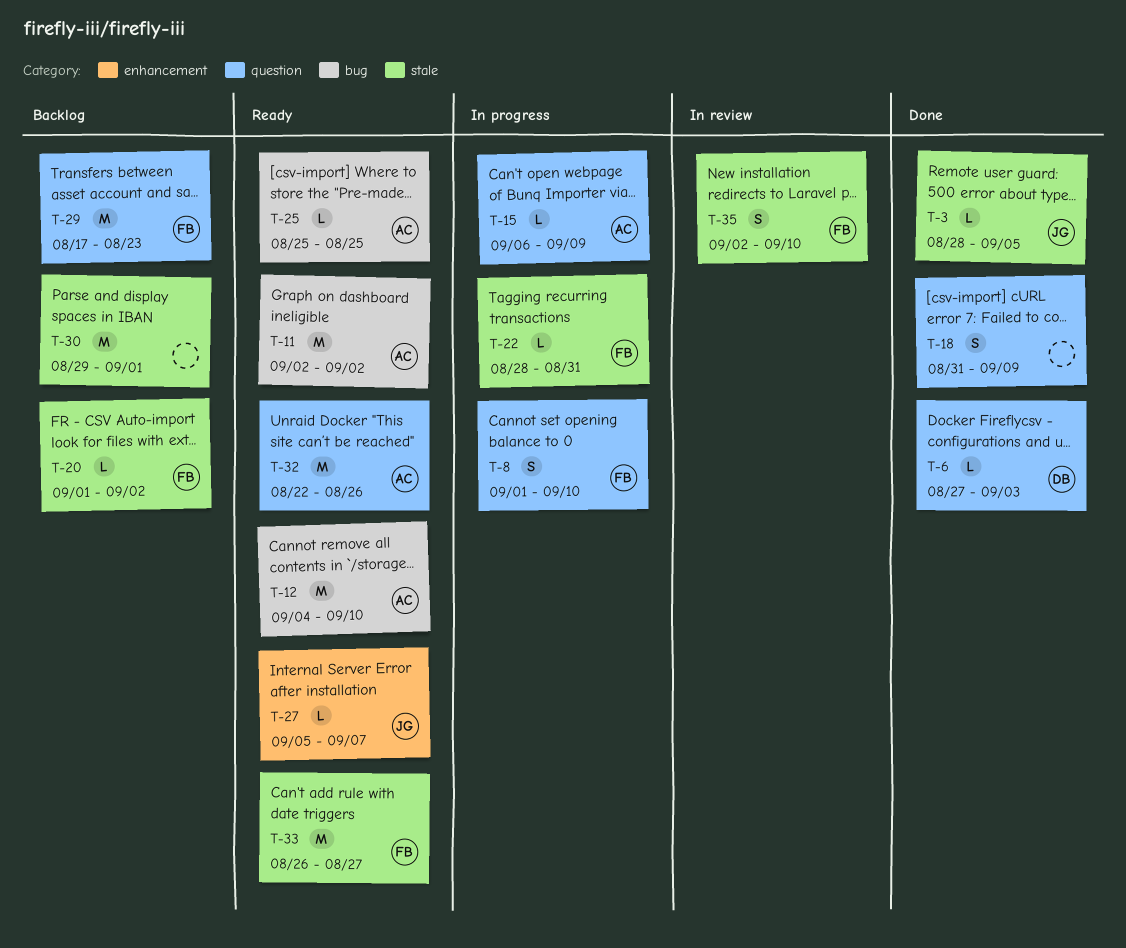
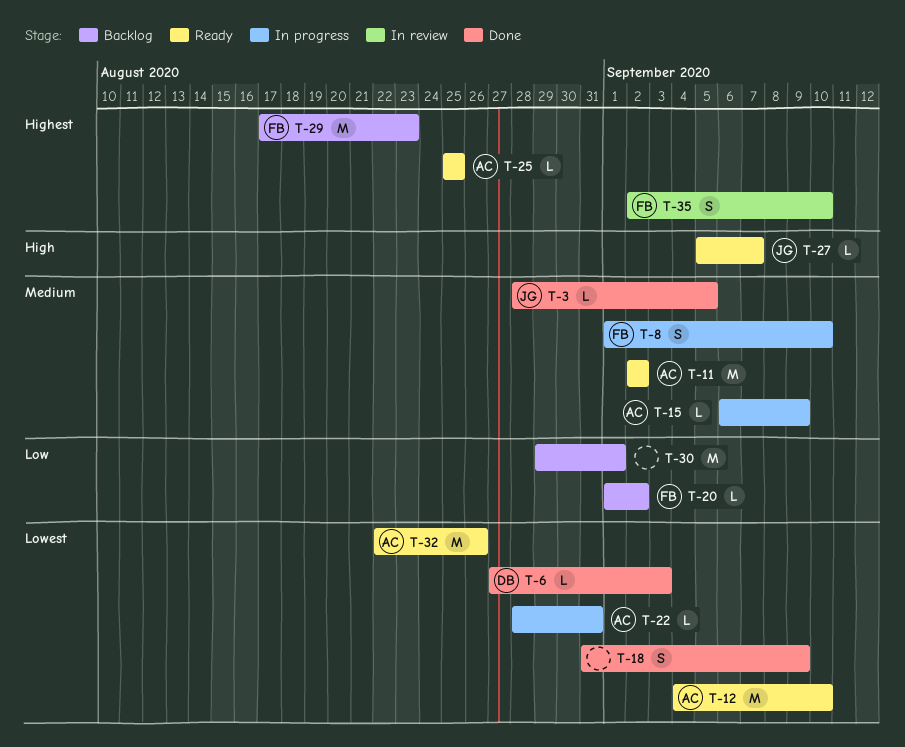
T-22, owner: FB -> AC
T-33: present -> none

